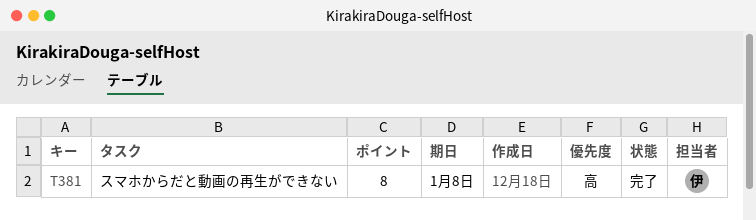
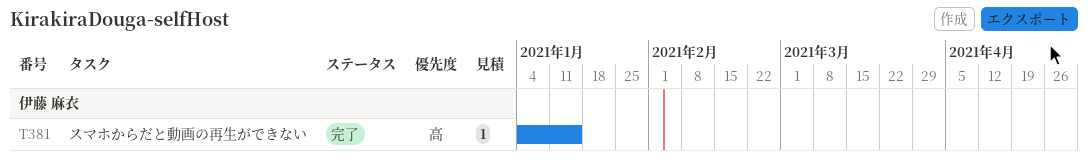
T381, estimate: 8 -> 1
T381, due: Jan 8 -> Jan 15

